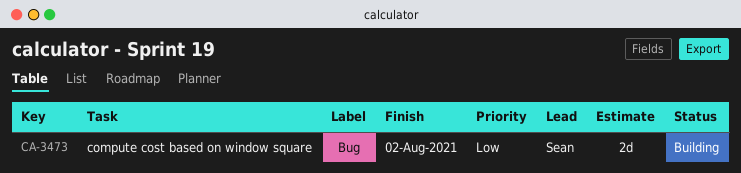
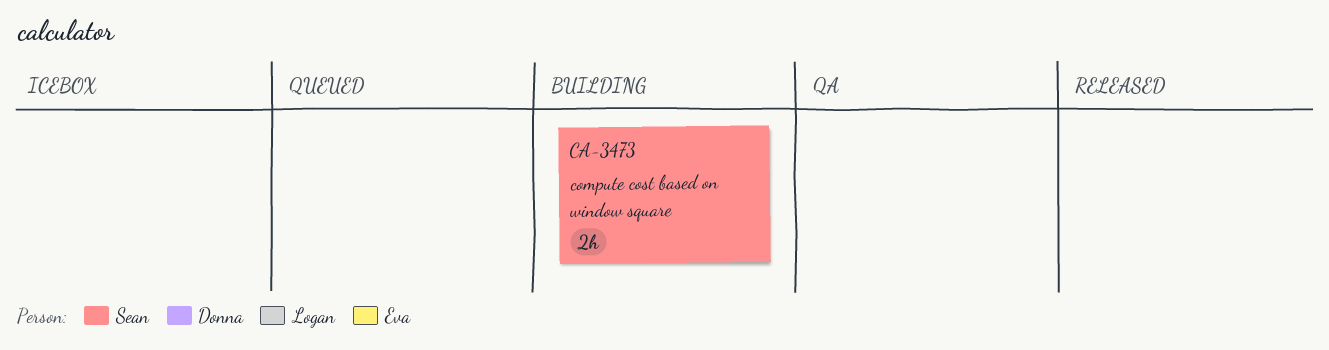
CA-3473, estimate: 2d -> 2h

